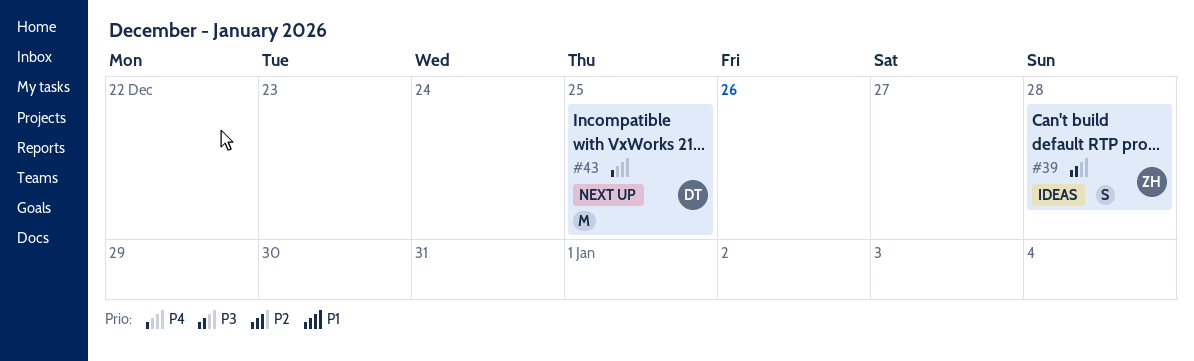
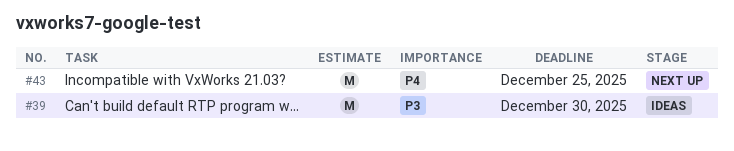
#39, estimate: S -> M
#39, due: Dec 28 -> Dec 30

